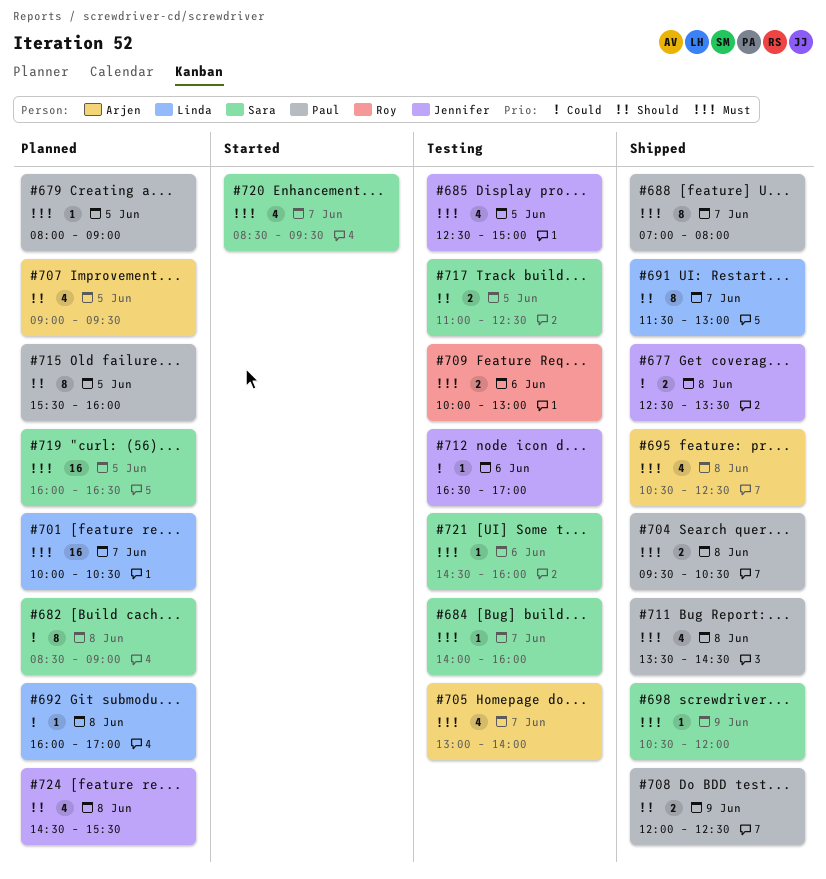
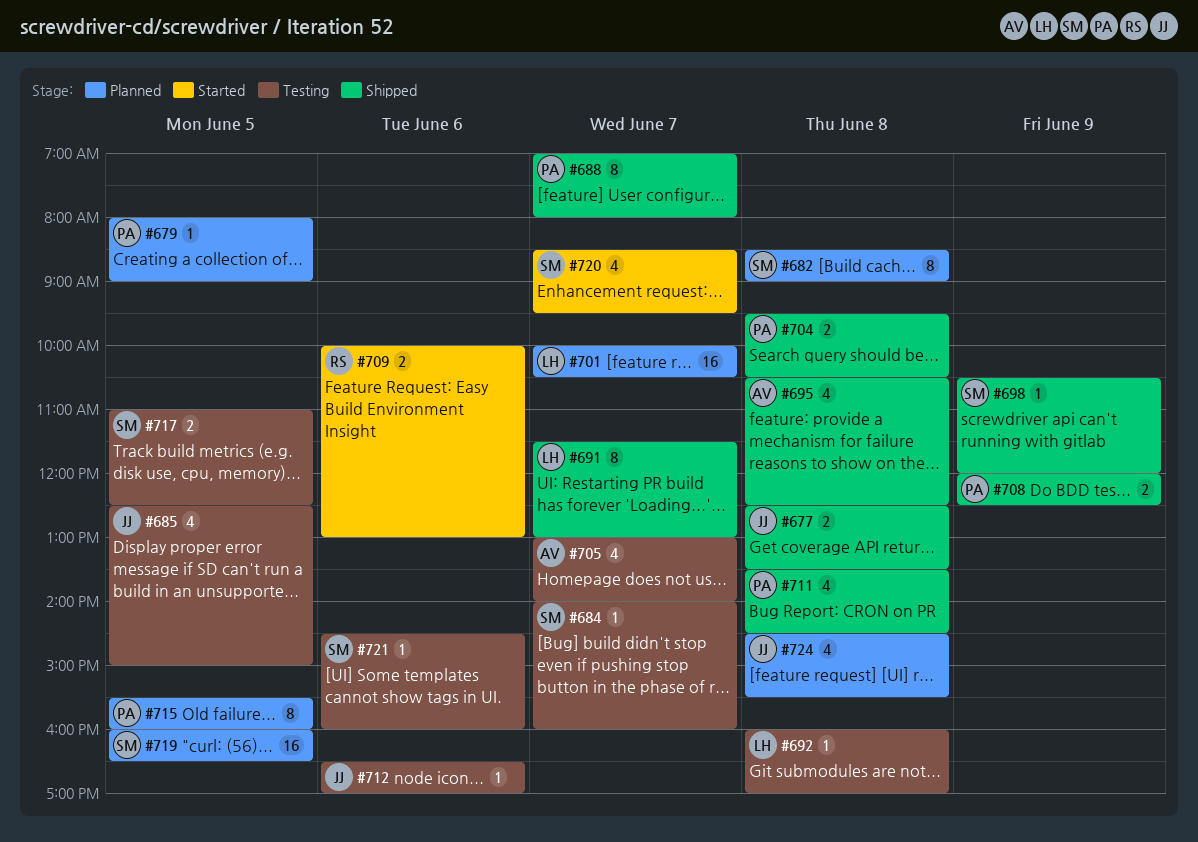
#692, status: Planned -> Testing
#707: present -> none
#709, status: Testing -> Started

